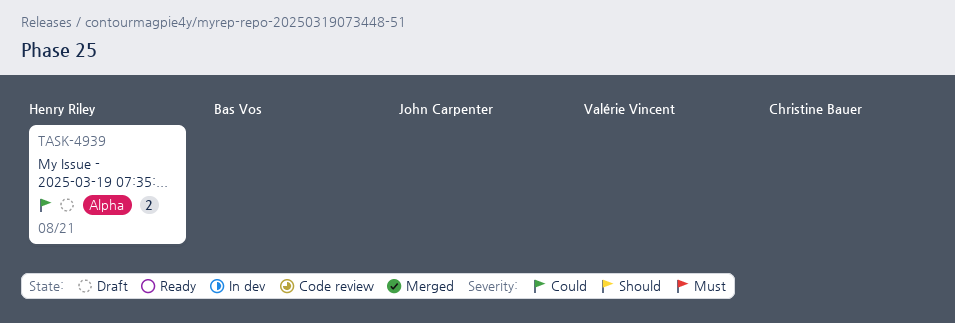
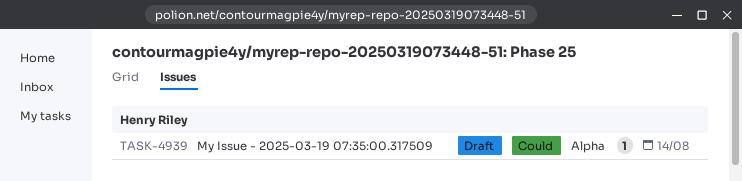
TASK-4939, estimate: 2 -> 1
TASK-4939, due: Aug 21 -> Aug 14

